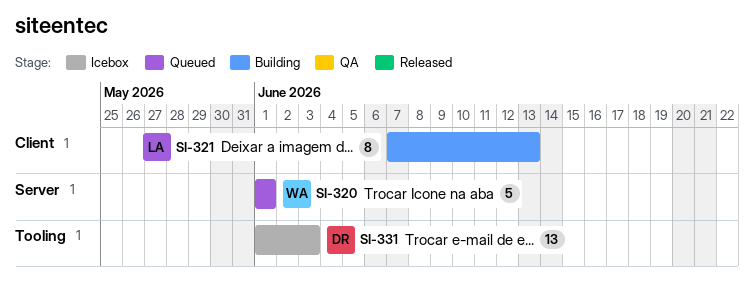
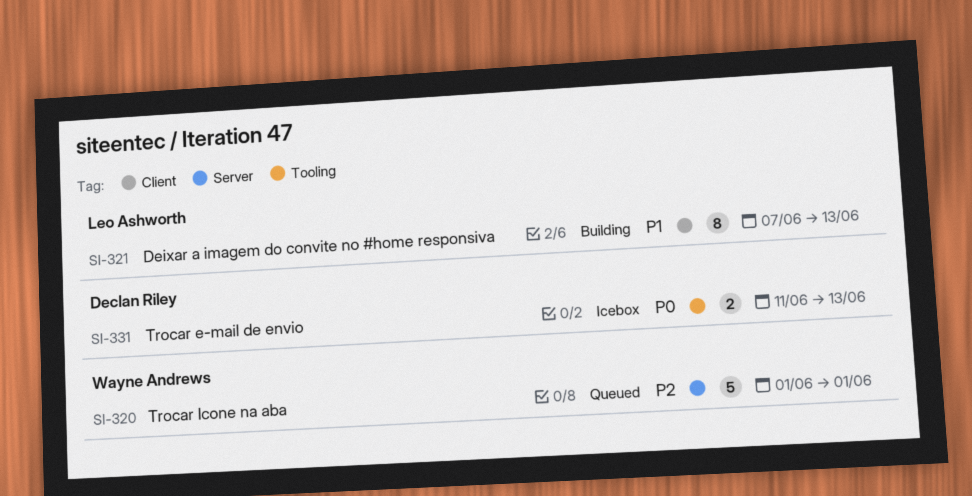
SI-331, estimate: 13 -> 2
SI-331, start: Jun 1 -> Jun 11
SI-331, due: Jun 3 -> Jun 13

